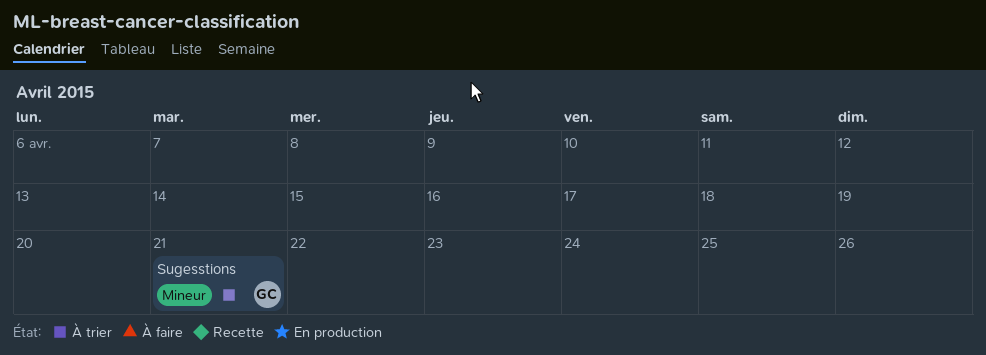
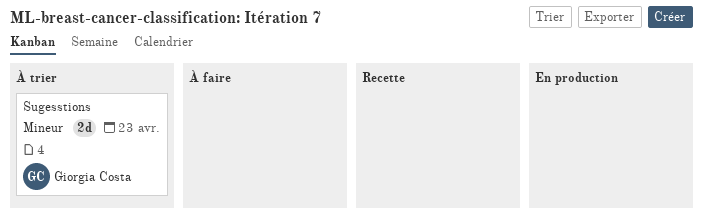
Sugesstions, due: Apr 21 -> Apr 23

